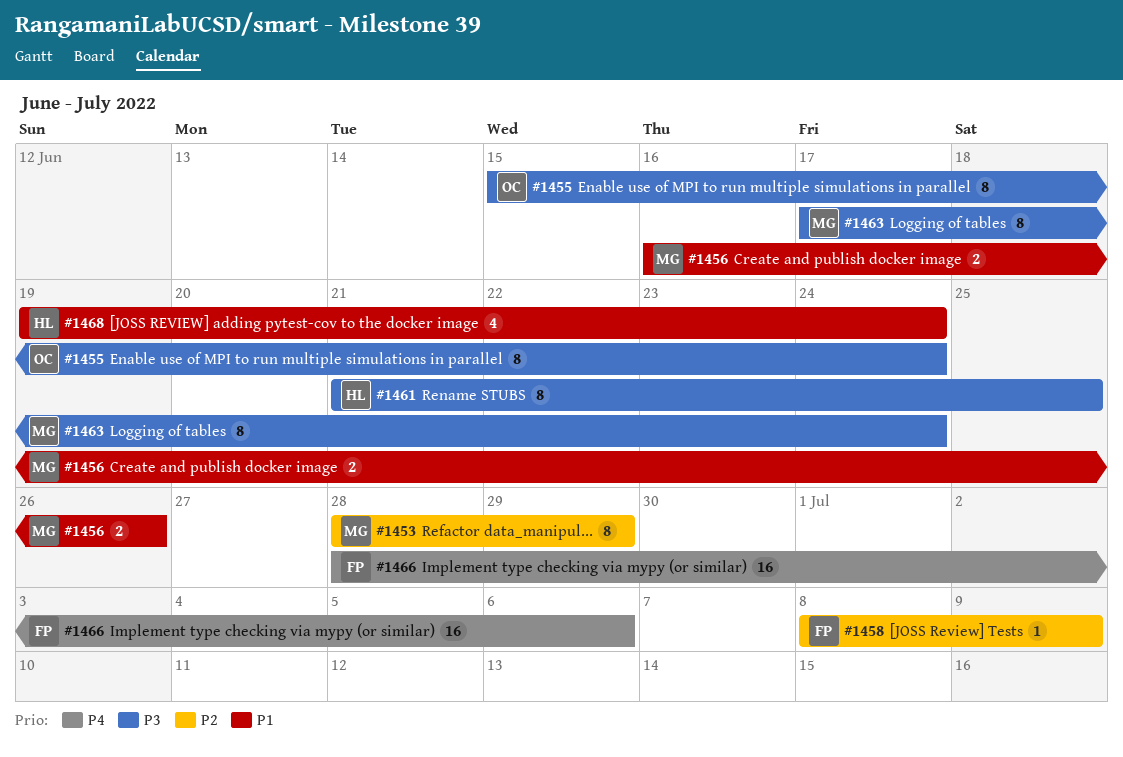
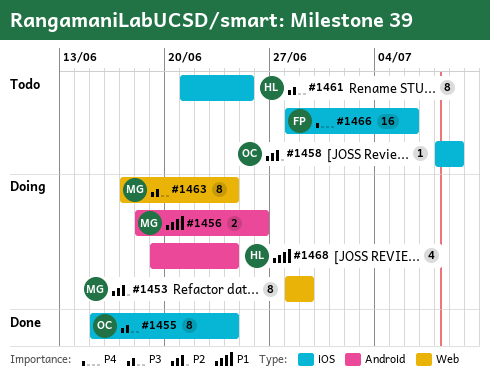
#1456, start: Jun 16 -> Jun 18
#1458, owner: FP -> OC

